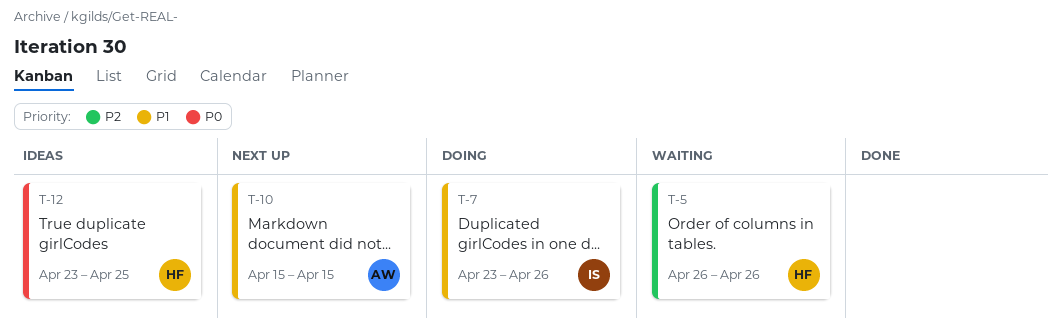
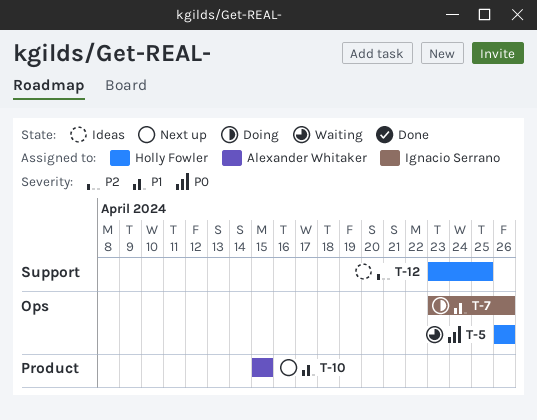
T-5, priority: P2 -> P0
T-12, priority: P0 -> P2

